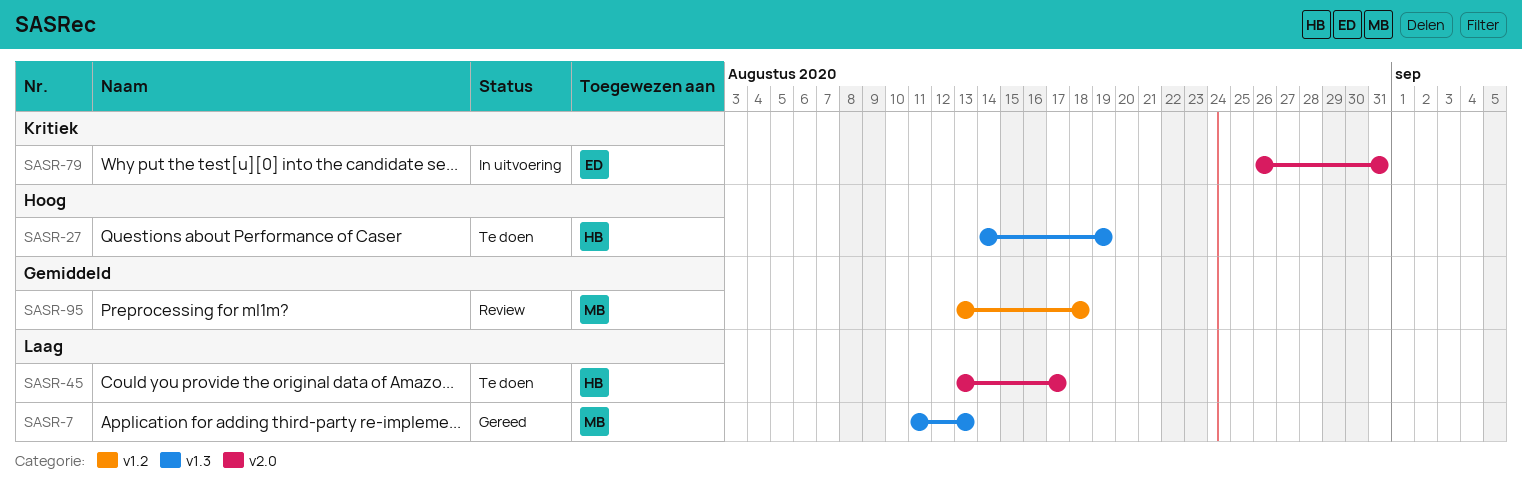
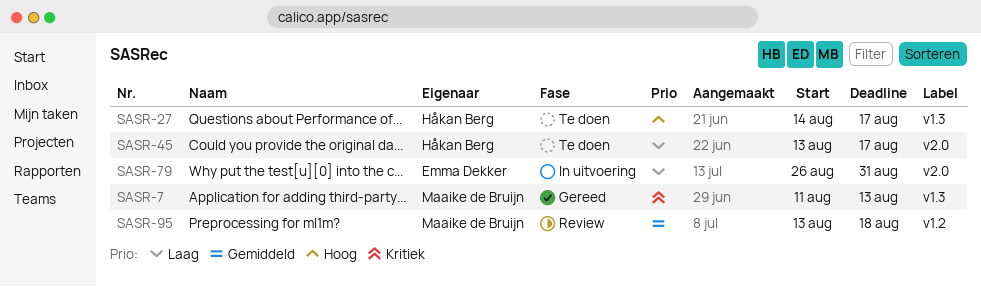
SASR-7, priority: Laag -> Kritiek
SASR-27, due: Aug 19 -> Aug 17
SASR-79, priority: Kritiek -> Laag

